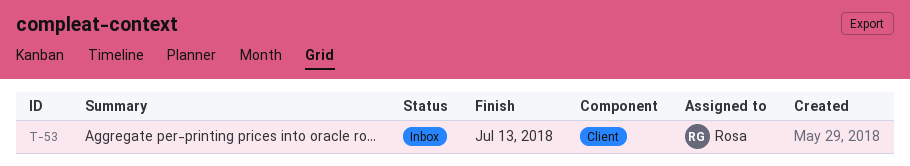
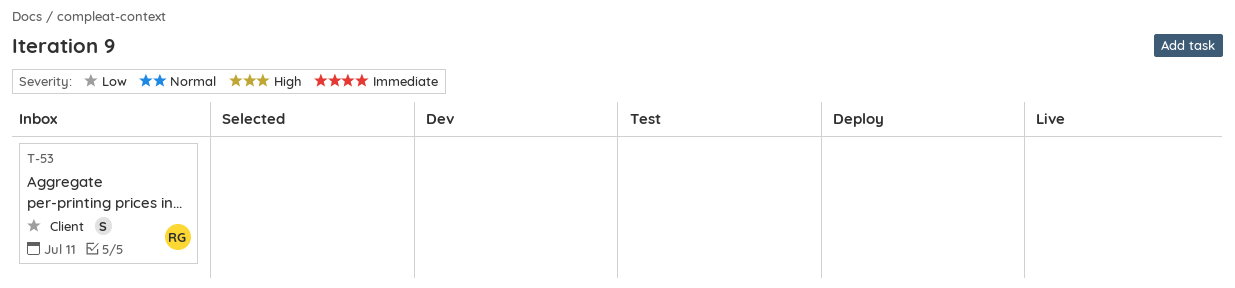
T-53, due: Jul 13 -> Jul 11

